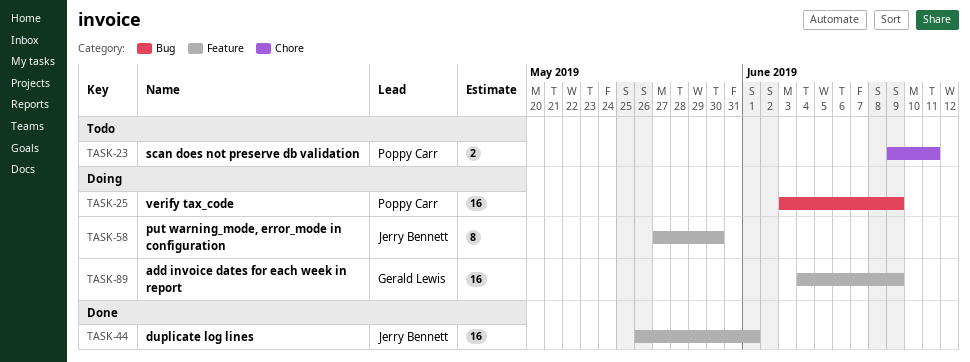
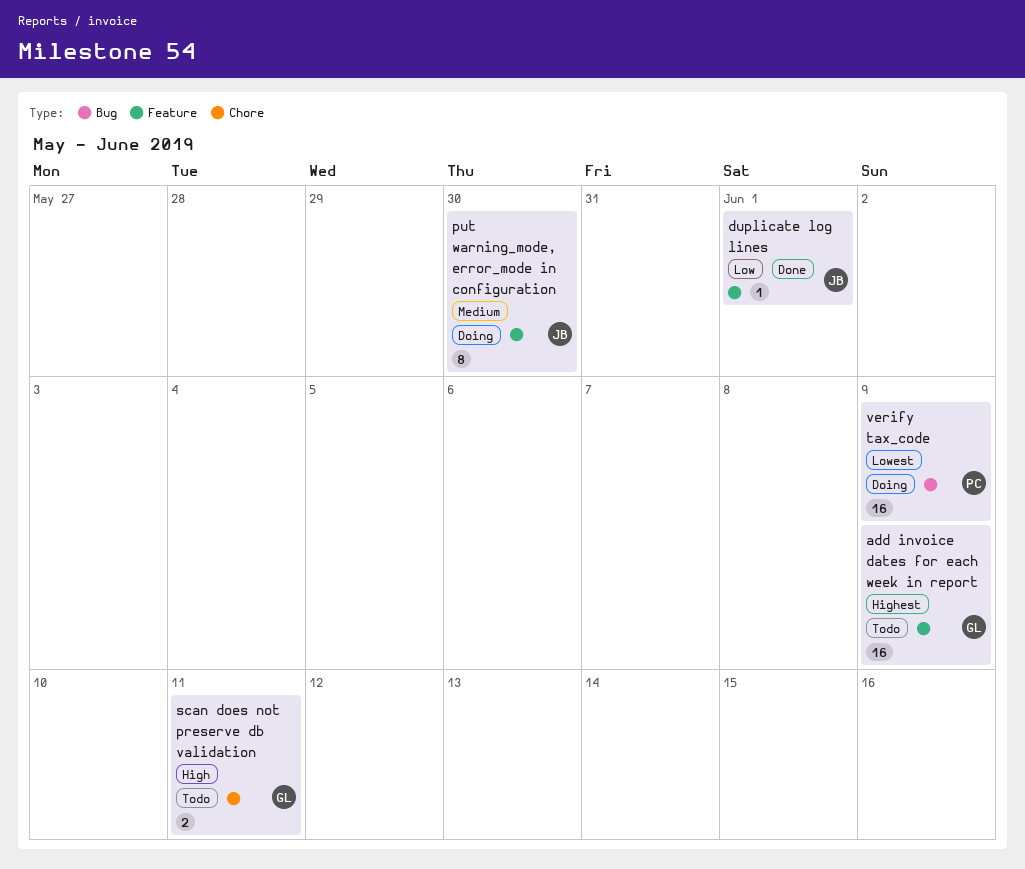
add invoice dates for each week in report, status: Doing -> Todo
duplicate log lines, estimate: 16 -> 1
scan does not preserve db validation, owner: Poppy Carr -> Gerald Lewis

